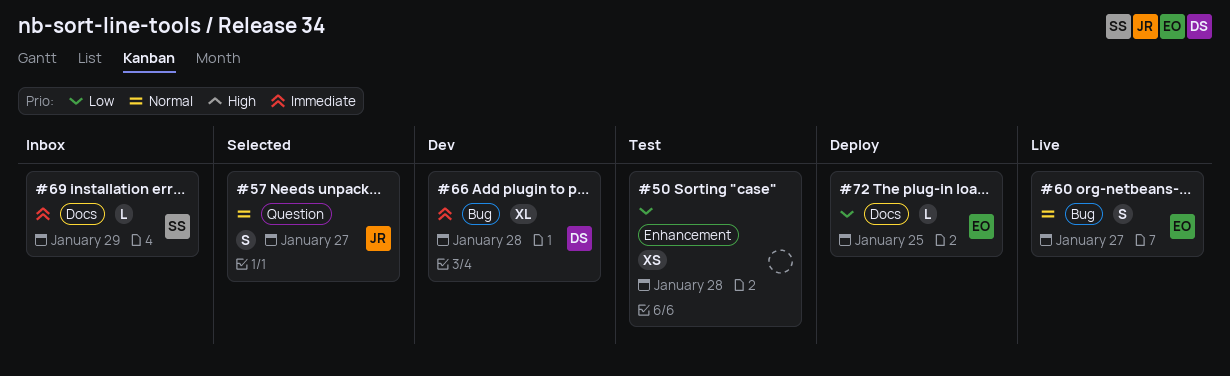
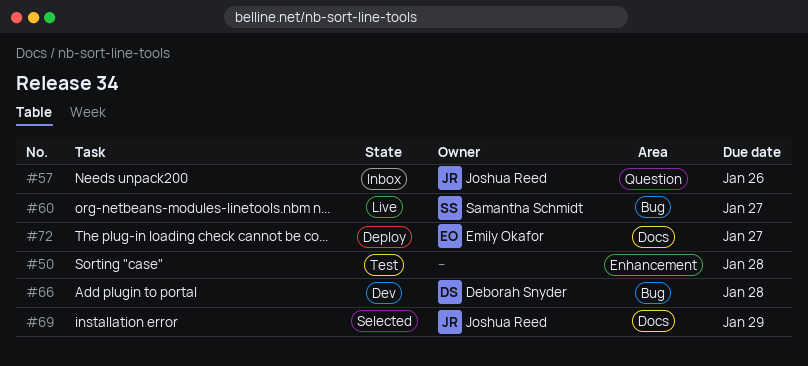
#57, status: Selected -> Inbox
#57, due: Jan 27 -> Jan 26
#60, owner: Emily Okafor -> Samantha Schmidt
#69, status: Inbox -> Selected
#69, owner: Samantha Schmidt -> Joshua Reed
#72, due: Jan 25 -> Jan 27

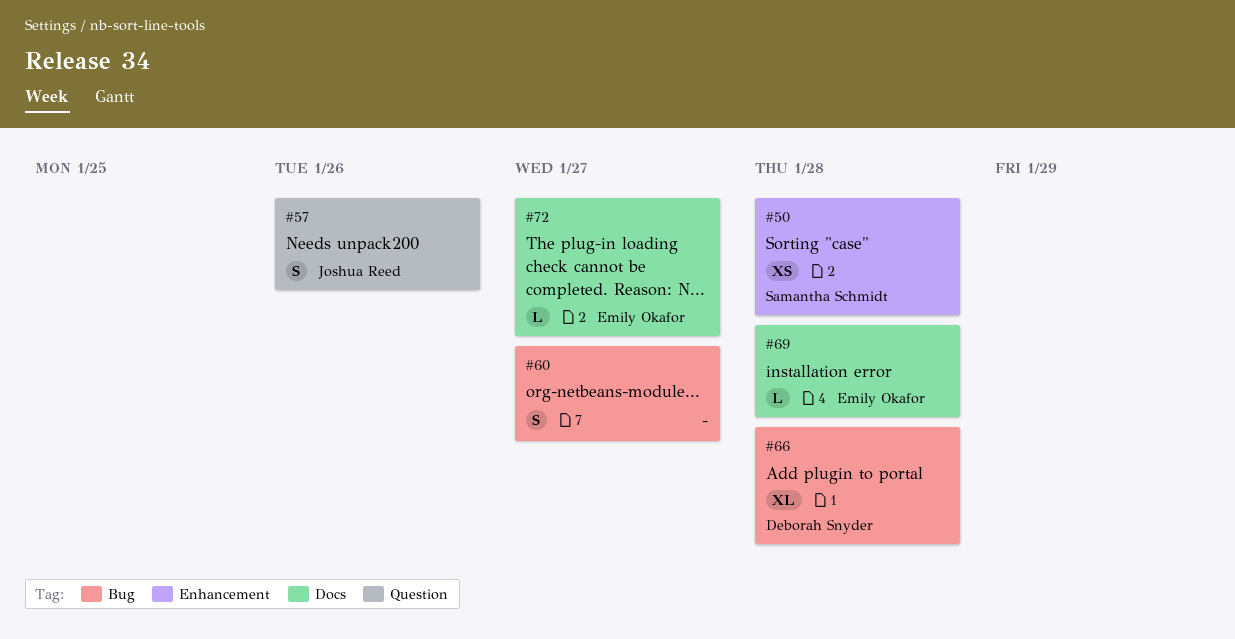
#50, owner: none -> Samantha Schmidt
#60, owner: Samantha Schmidt -> none
#69, owner: Joshua Reed -> Emily Okafor
#69, due: Jan 29 -> Jan 28

